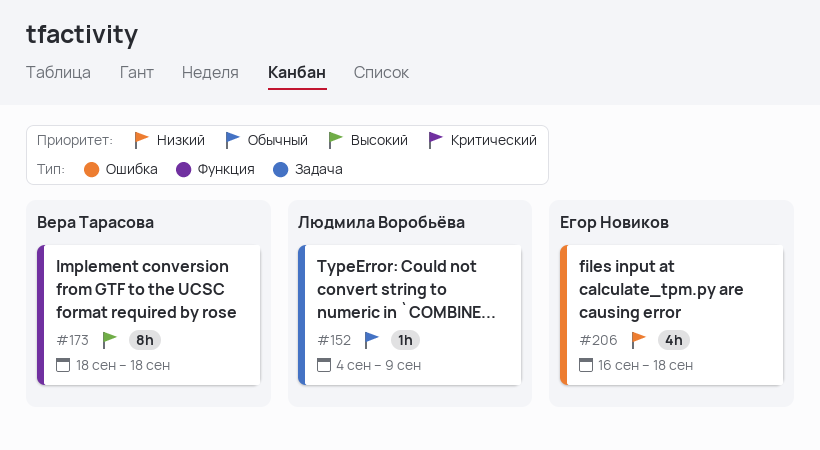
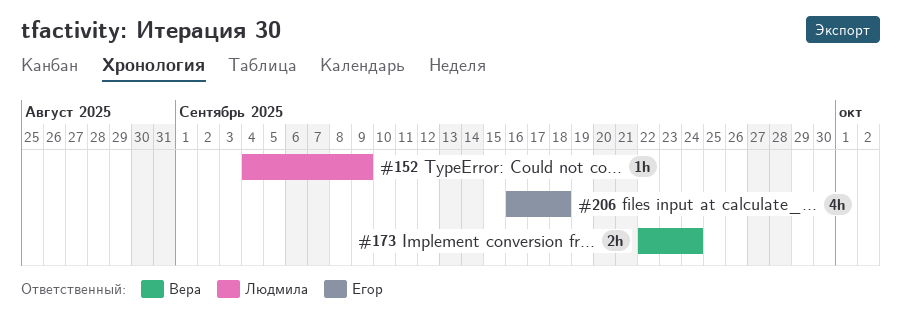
#173, estimate: 8h -> 2h
#173, start: Sep 18 -> Sep 22
#173, due: Sep 18 -> Sep 24

